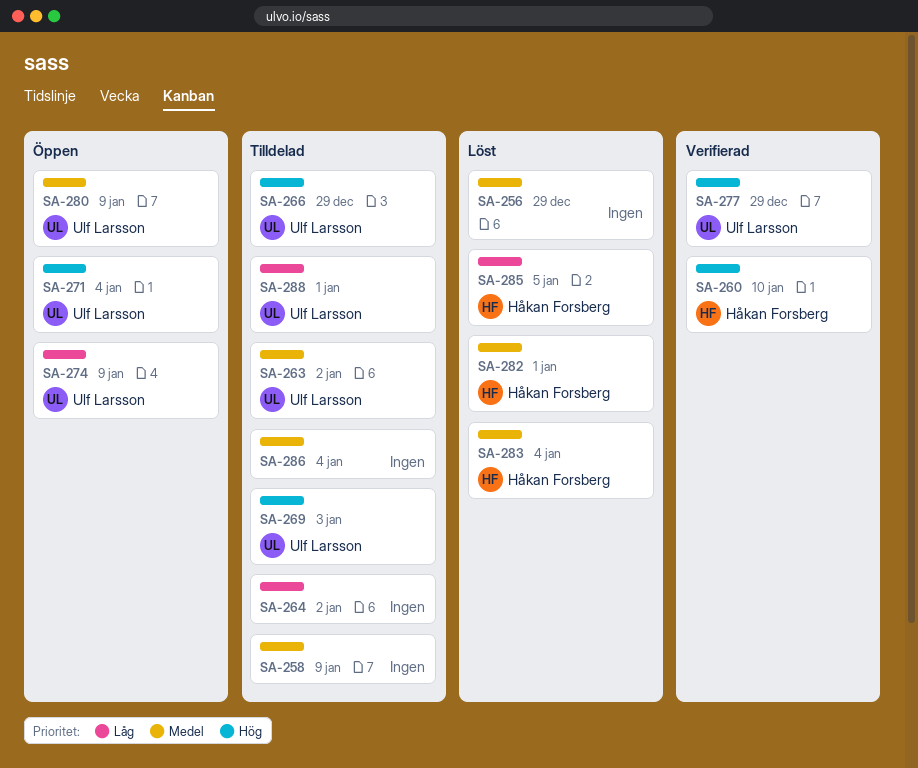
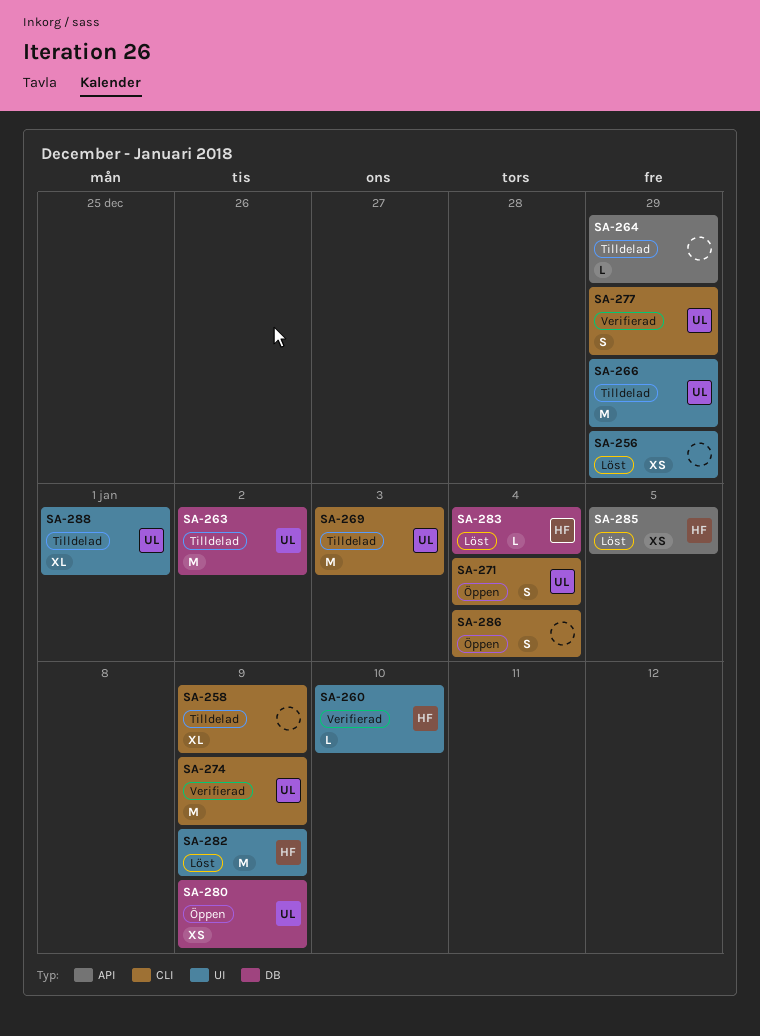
SA-264, due: Jan 2 -> Dec 29
SA-274, status: Öppen -> Verifierad
SA-282, due: Jan 1 -> Jan 9
SA-286, status: Tilldelad -> Öppen

